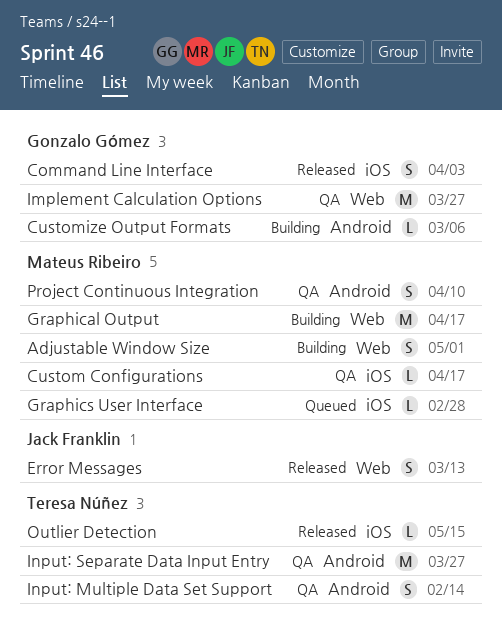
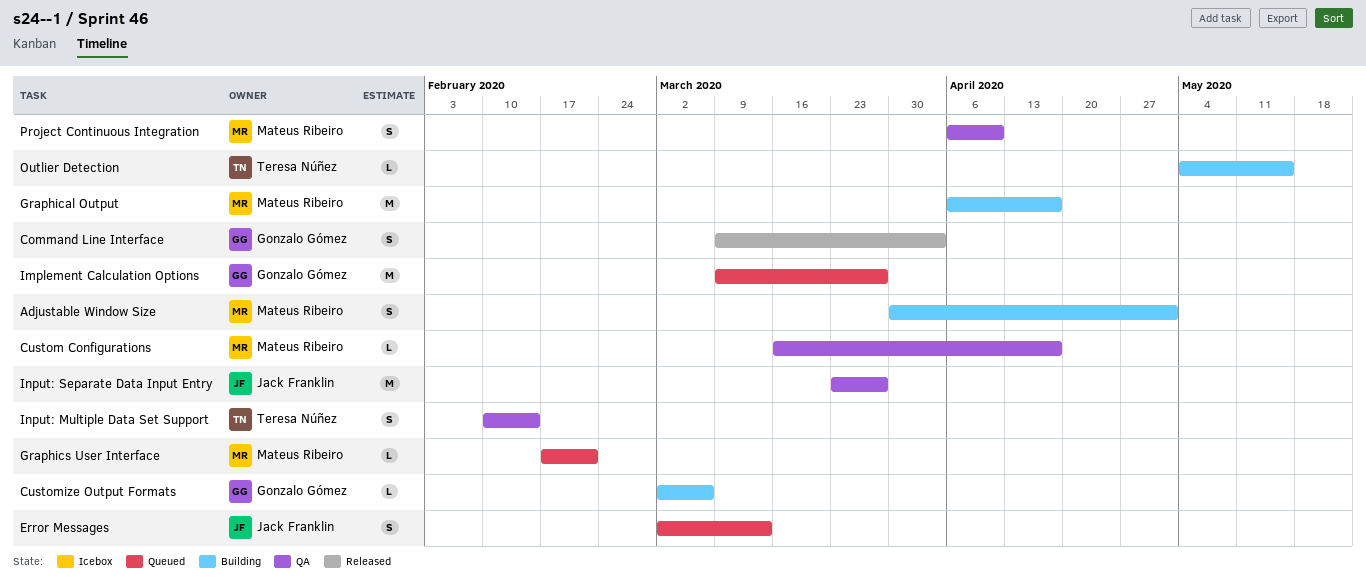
Error Messages, status: Released -> Queued
Graphics User Interface, due: Feb 28 -> Feb 21
Implement Calculation Options, status: QA -> Queued
Input: Separate Data Input Entry, owner: Teresa Núñez -> Jack Franklin
Outlier Detection, status: Released -> Building

